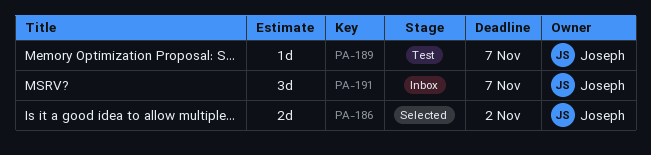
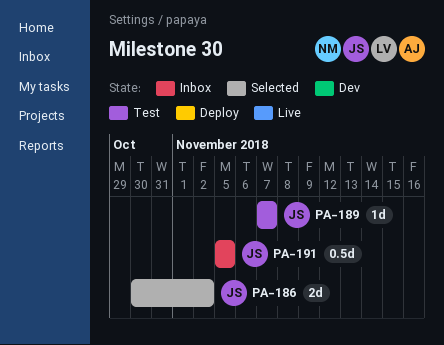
PA-191, estimate: 3d -> 0.5d
PA-191, due: Nov 7 -> Nov 5

